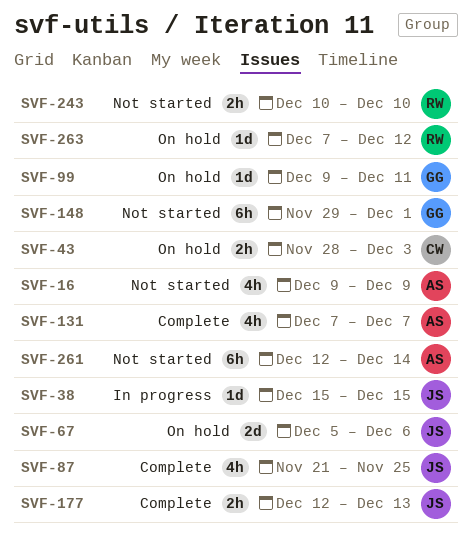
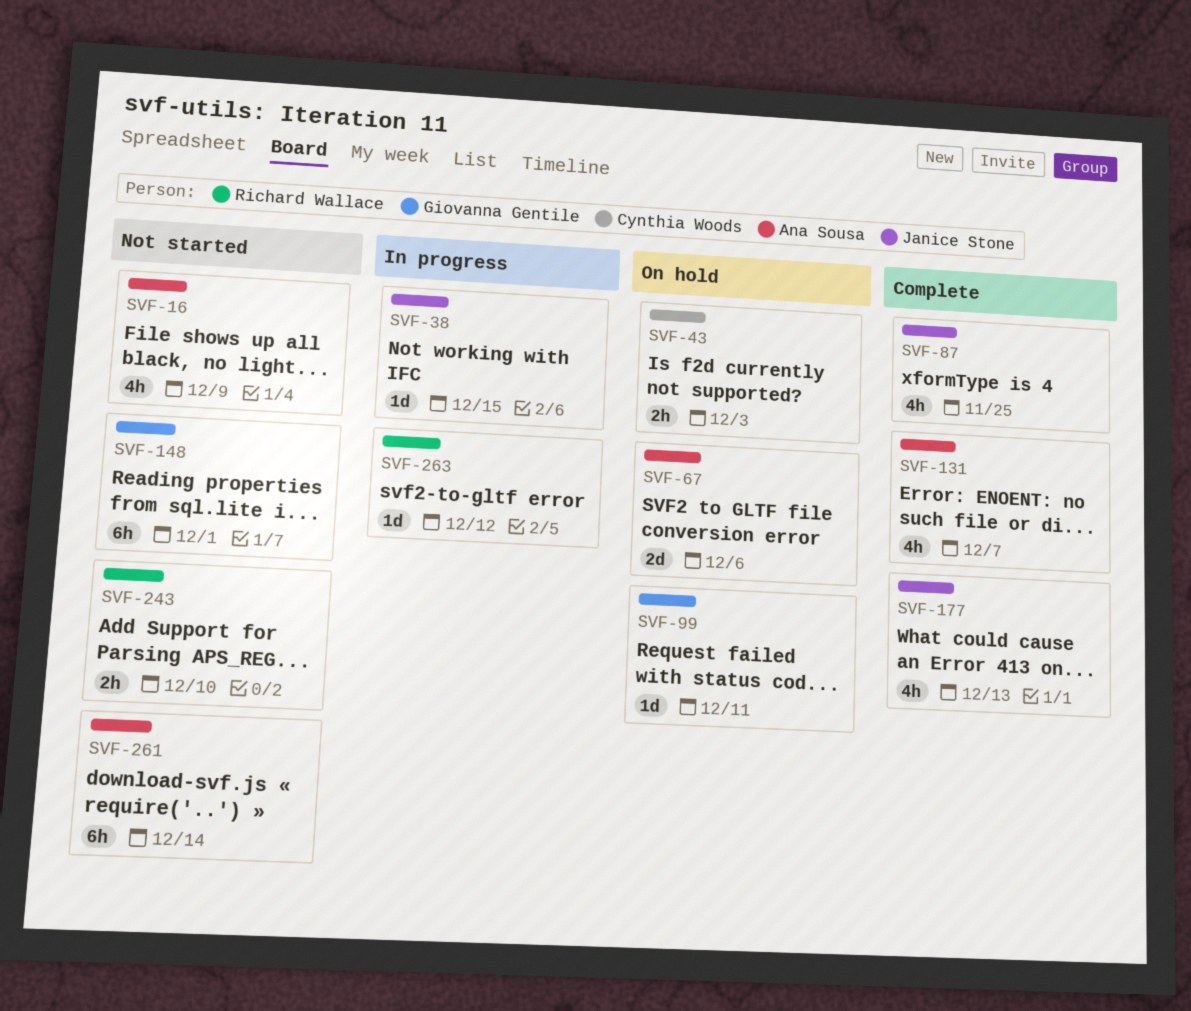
SVF-67, owner: Janice Stone -> Ana Sousa
SVF-177, estimate: 2h -> 4h
SVF-263, status: On hold -> In progress

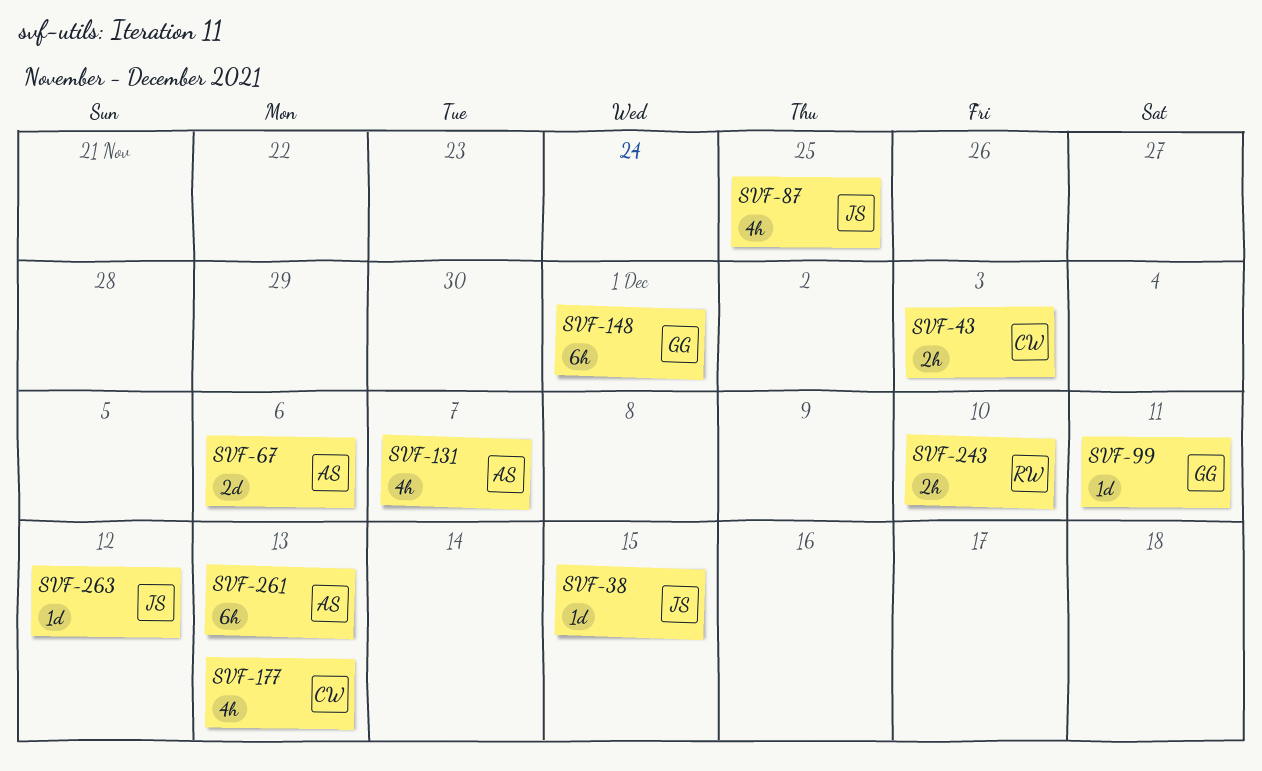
SVF-16: present -> none
SVF-177, owner: Janice Stone -> Cynthia Woods
SVF-261, due: Dec 14 -> Dec 13
SVF-263, owner: Richard Wallace -> Janice Stone

